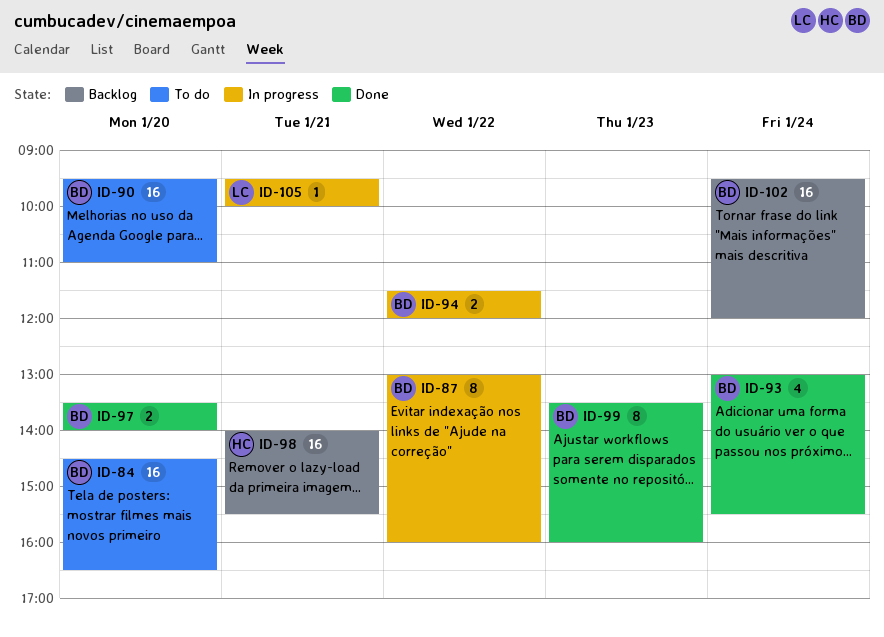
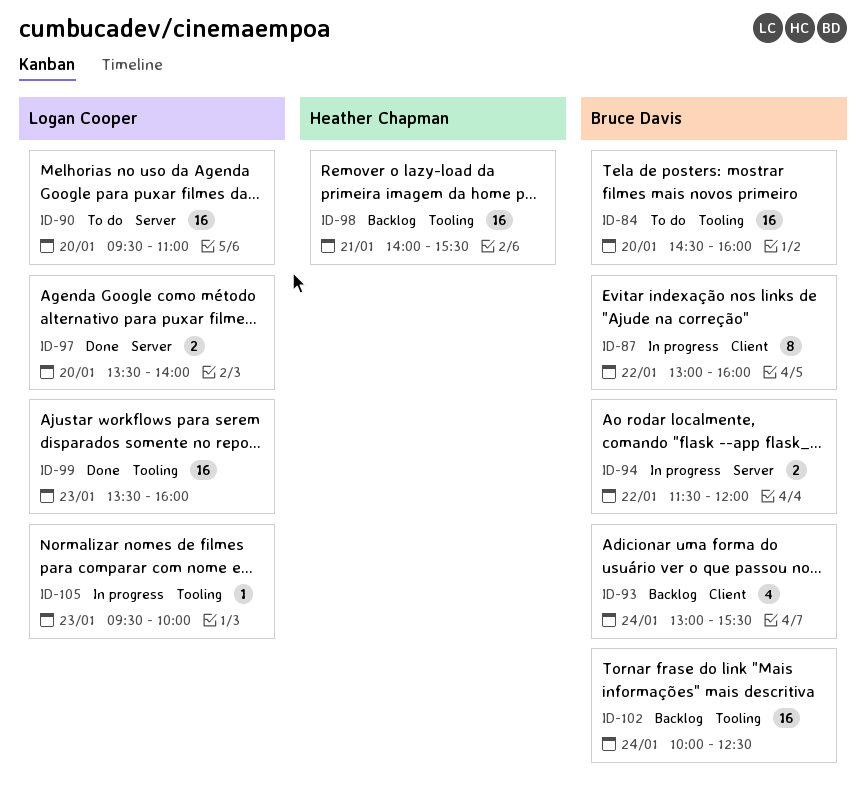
ID-84, ends: 16:30 -> 16:00
ID-90, owner: Bruce Davis -> Logan Cooper
ID-93, status: Done -> Backlog
ID-97, owner: Bruce Davis -> Logan Cooper
ID-99, owner: Bruce Davis -> Logan Cooper
ID-99, estimate: 8 -> 16
ID-102, begins: 09:30 -> 10:00
ID-102, ends: 12:00 -> 12:30
ID-105, day: Jan 21 -> Jan 23

